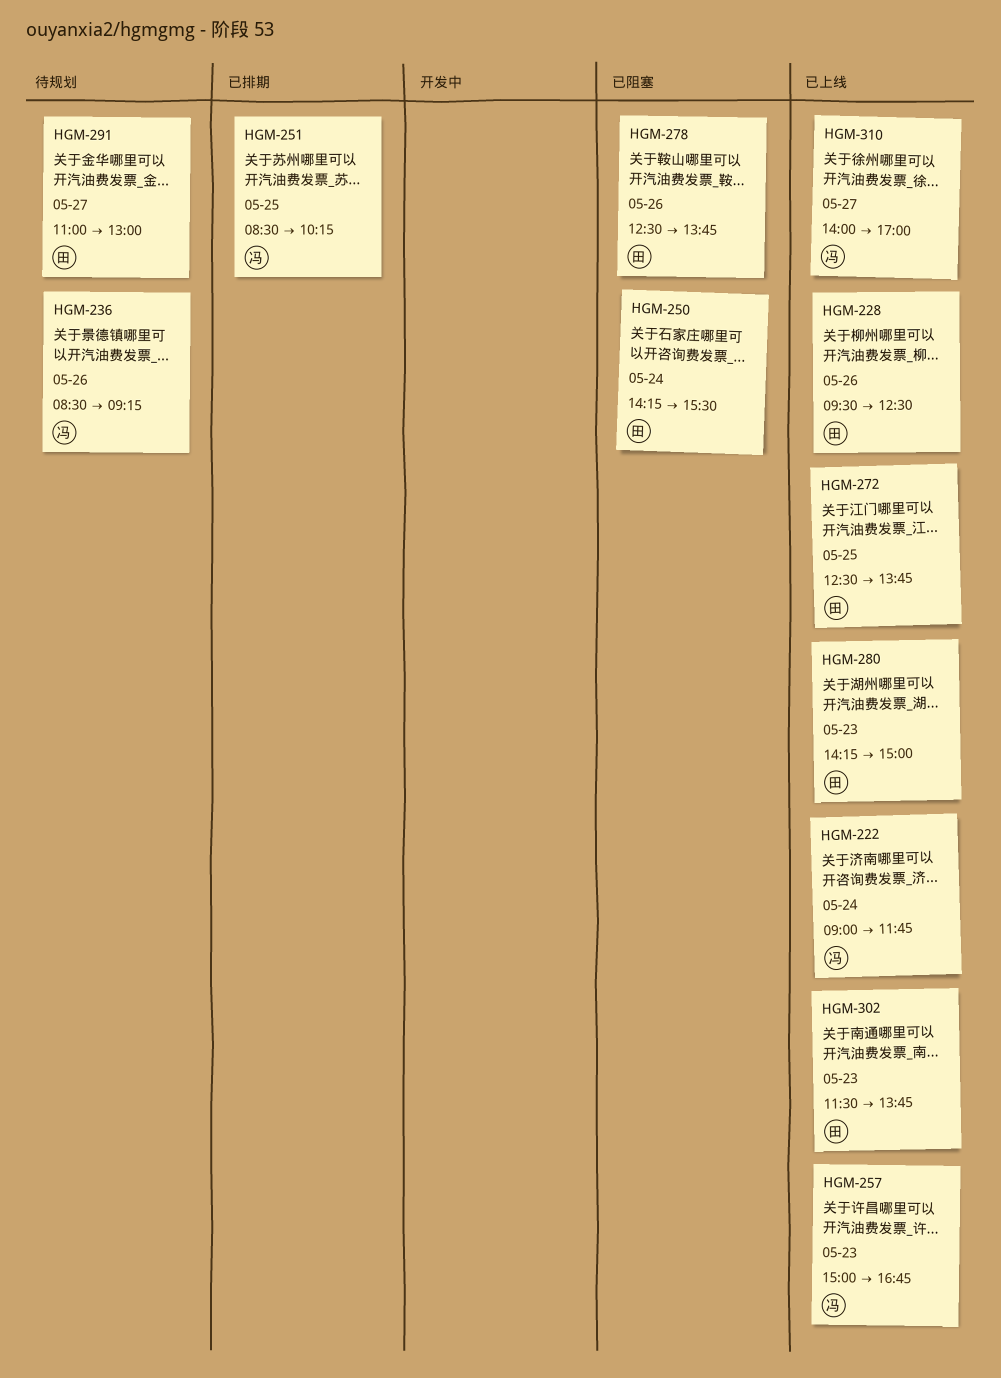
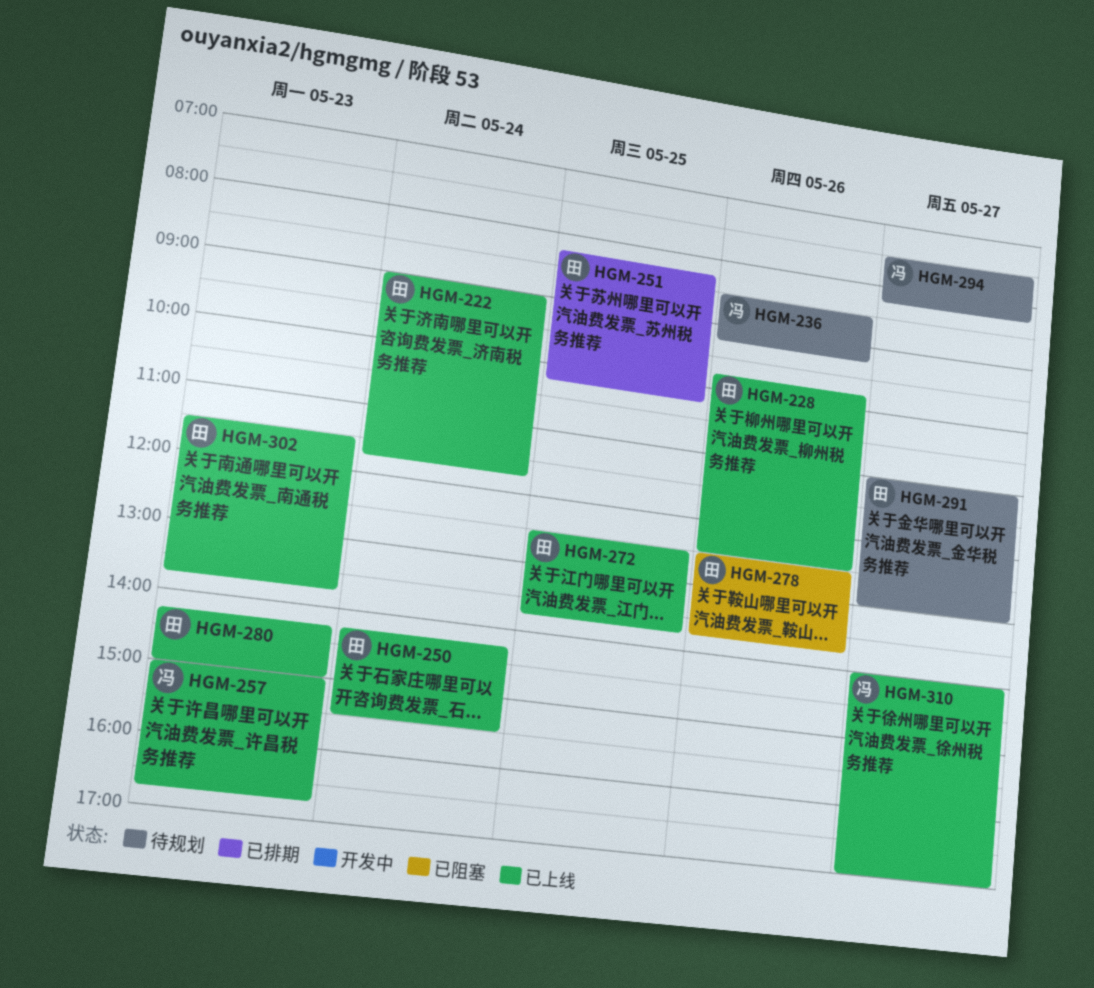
HGM-222, owner: 冯 -> 田
HGM-228, begins: 09:30 -> 09:45
HGM-250, status: 已阻塞 -> 已上线
HGM-251, owner: 冯 -> 田
HGM-251, begins: 08:30 -> 08:15
HGM-294: none -> present

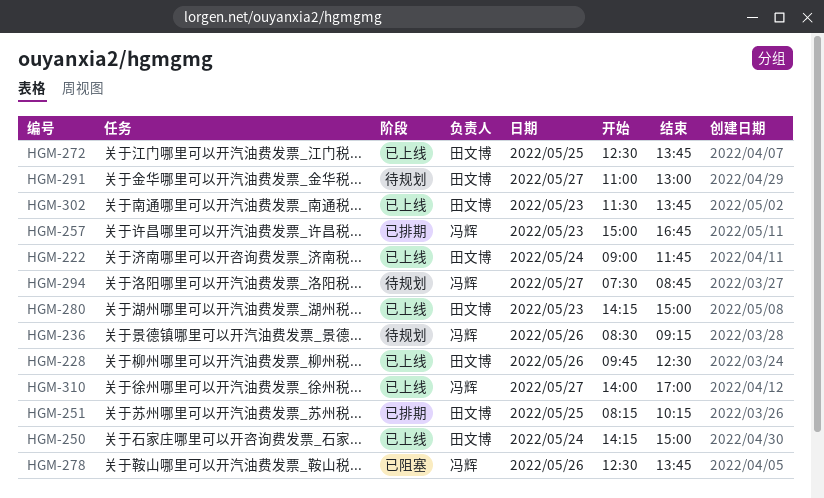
HGM-250, ends: 15:30 -> 15:00
HGM-257, status: 已上线 -> 已排期
HGM-278, owner: 田文博 -> 冯辉
HGM-294, ends: 08:15 -> 08:45

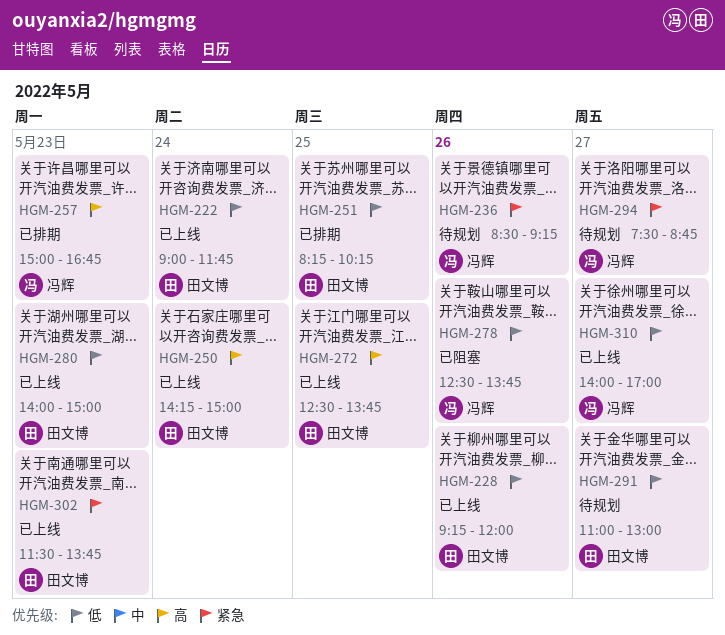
HGM-228, begins: 09:45 -> 09:15
HGM-228, ends: 12:30 -> 12:00
HGM-280, begins: 14:15 -> 14:00

